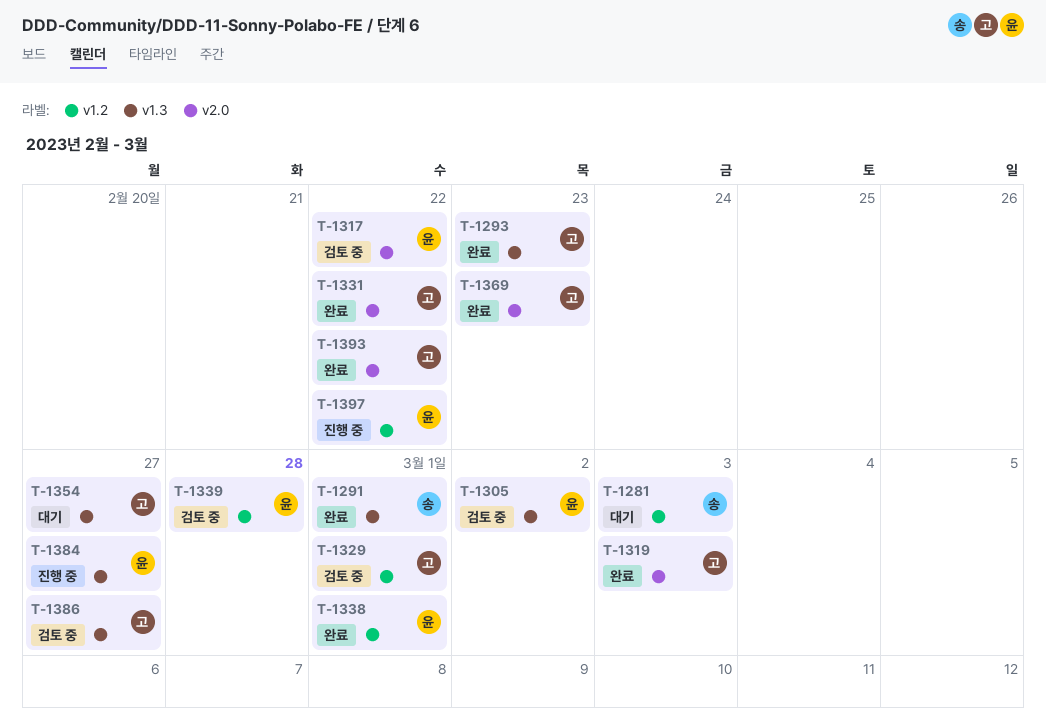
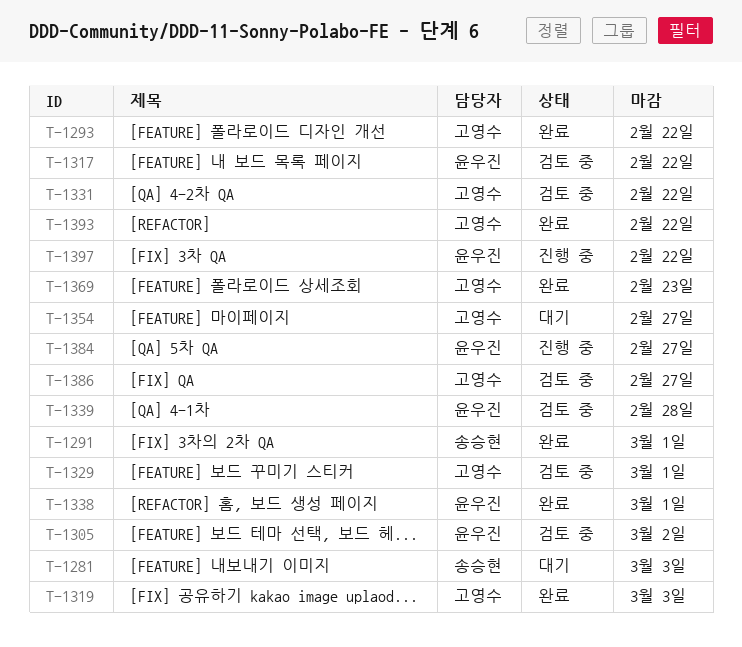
T-1293, due: Feb 23 -> Feb 22
T-1331, status: 완료 -> 검토 중

